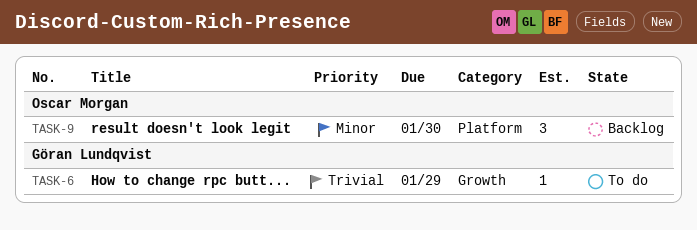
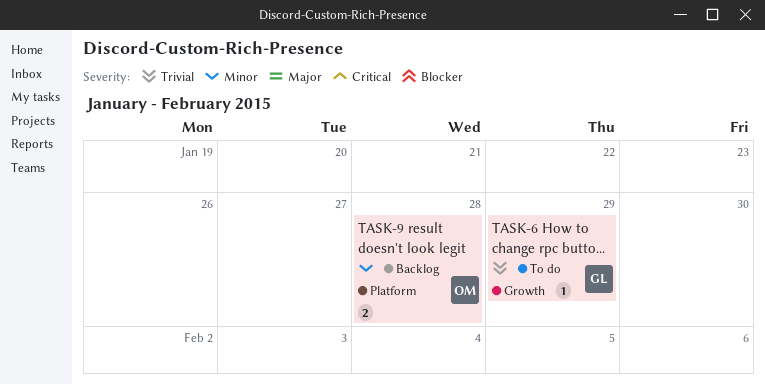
TASK-9, estimate: 3 -> 2
TASK-9, due: Jan 30 -> Jan 28

